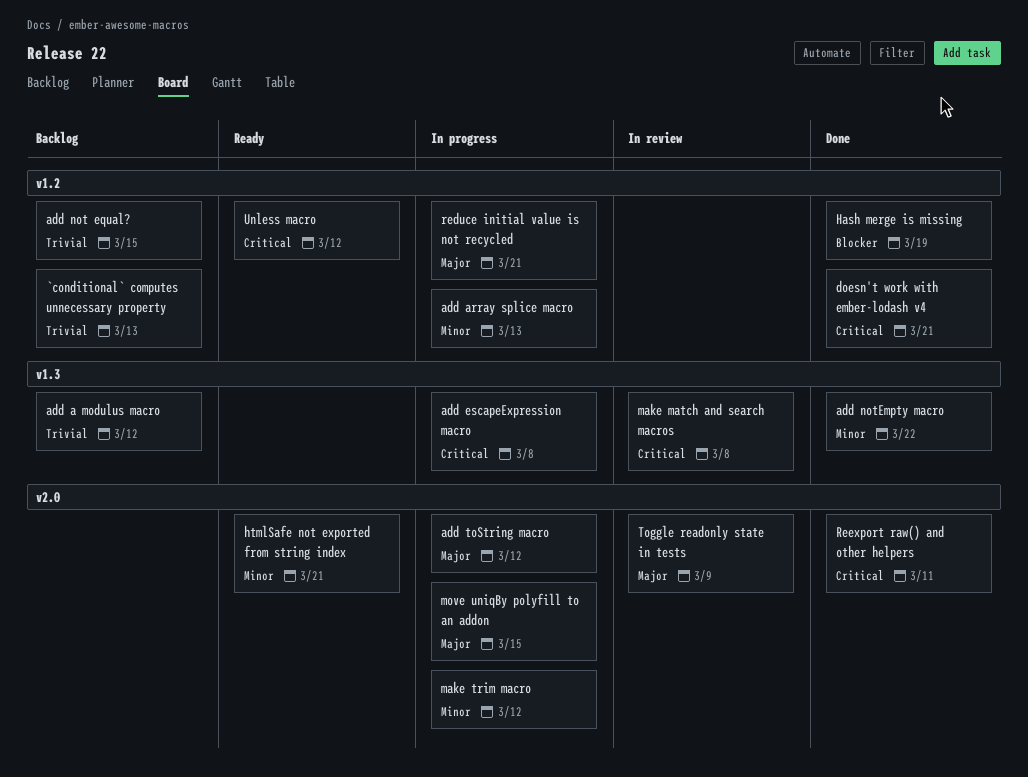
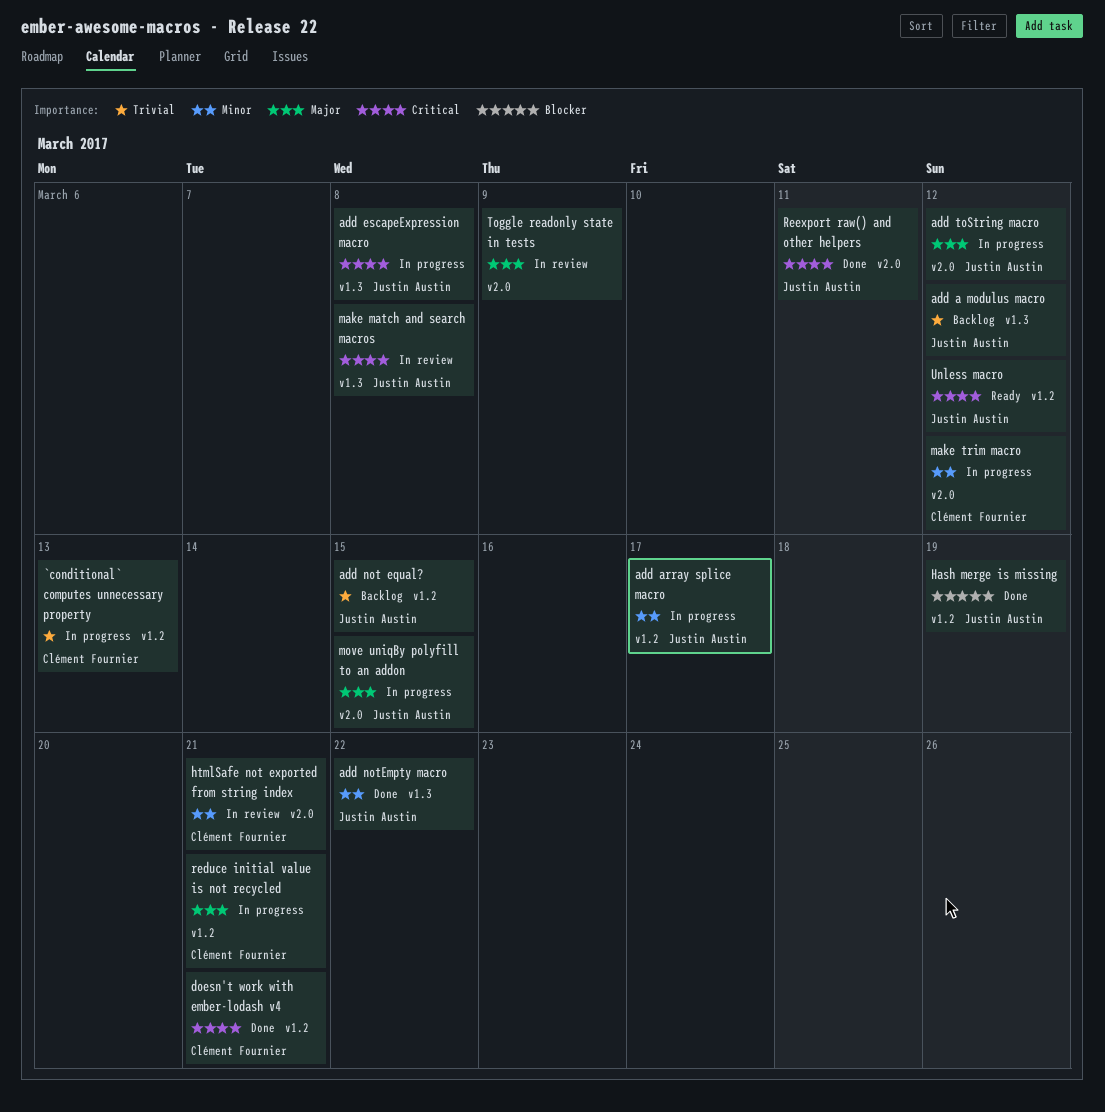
`conditional` computes unnecessary property, status: Backlog -> In progress
add array splice macro, due: Mar 13 -> Mar 17
htmlSafe not exported from string index, status: Ready -> In review

